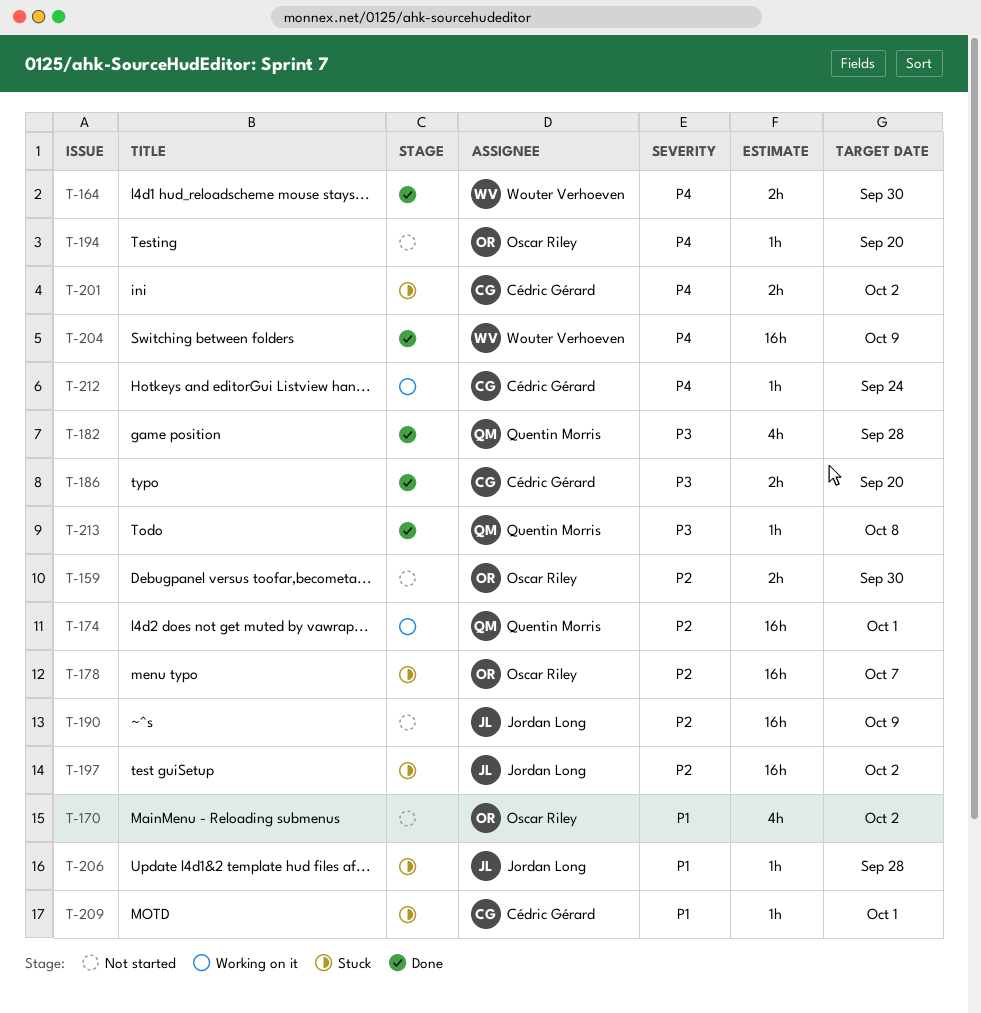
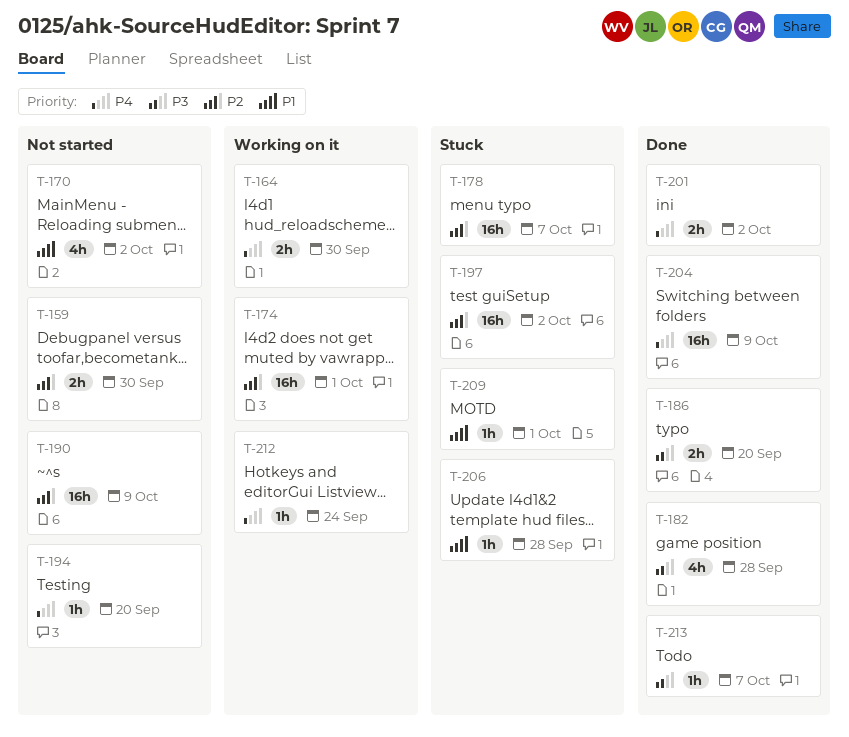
T-164, status: Done -> Working on it
T-201, status: Stuck -> Done
T-213, due: Oct 8 -> Oct 7

